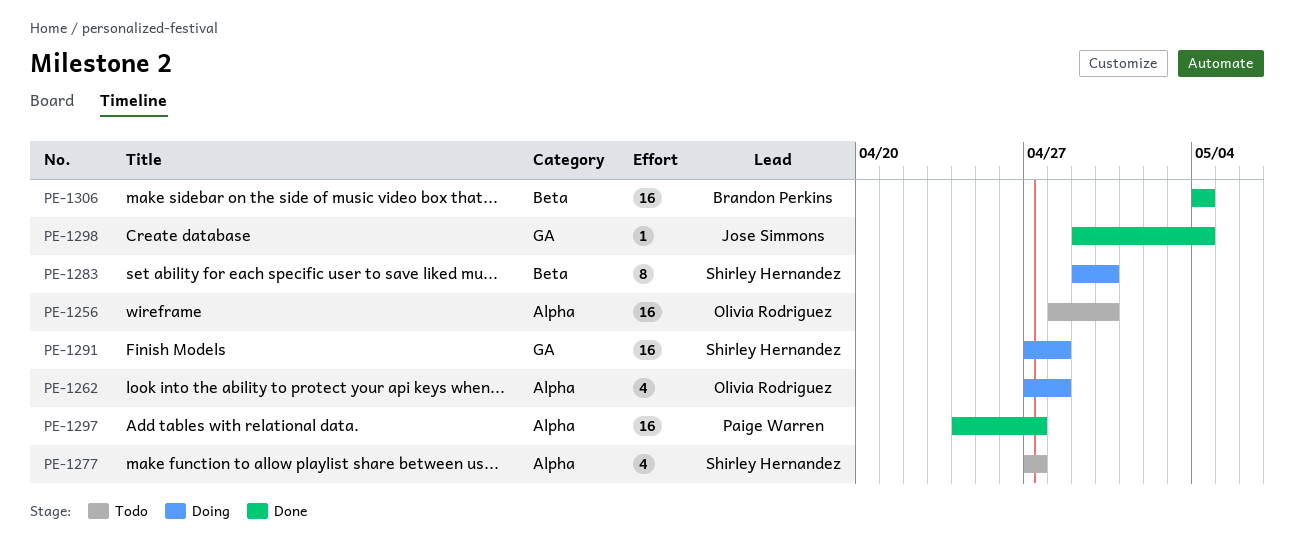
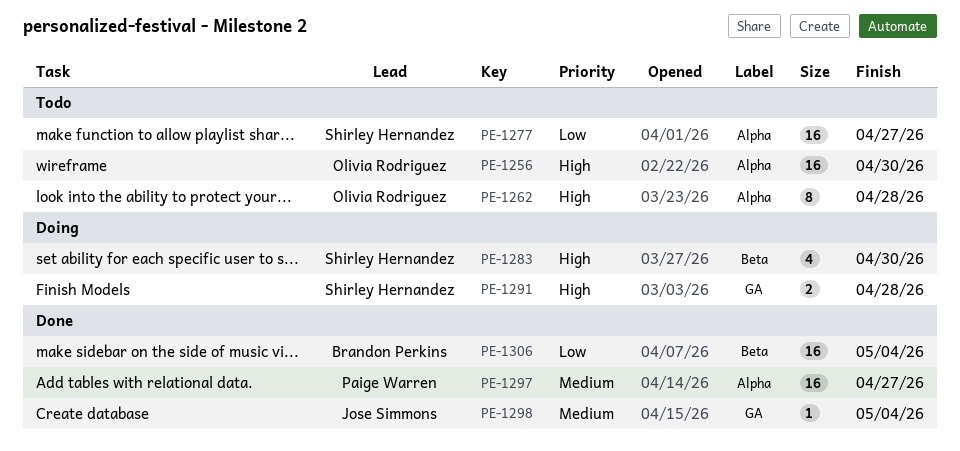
PE-1262, status: Doing -> Todo
PE-1262, estimate: 4 -> 8
PE-1277, estimate: 4 -> 16
PE-1283, estimate: 8 -> 4
PE-1291, estimate: 16 -> 2

